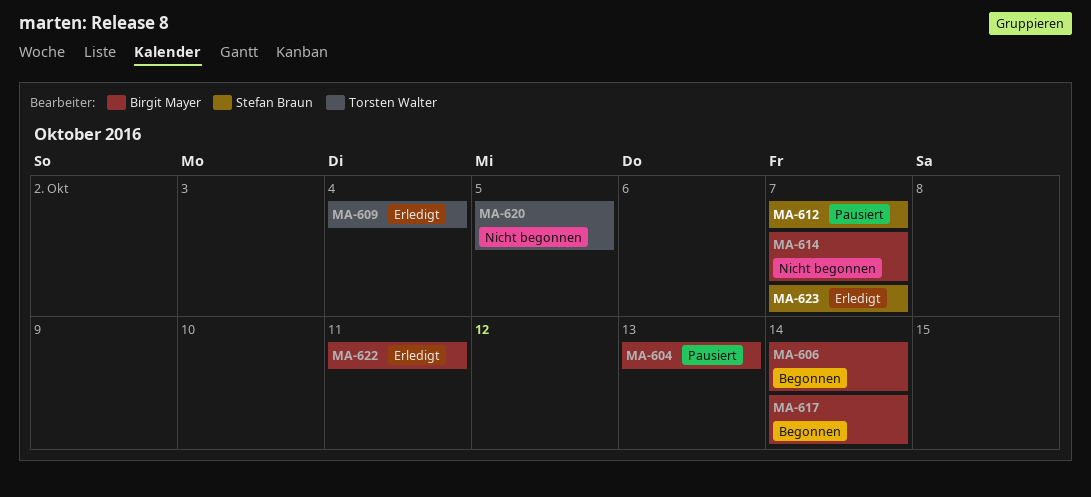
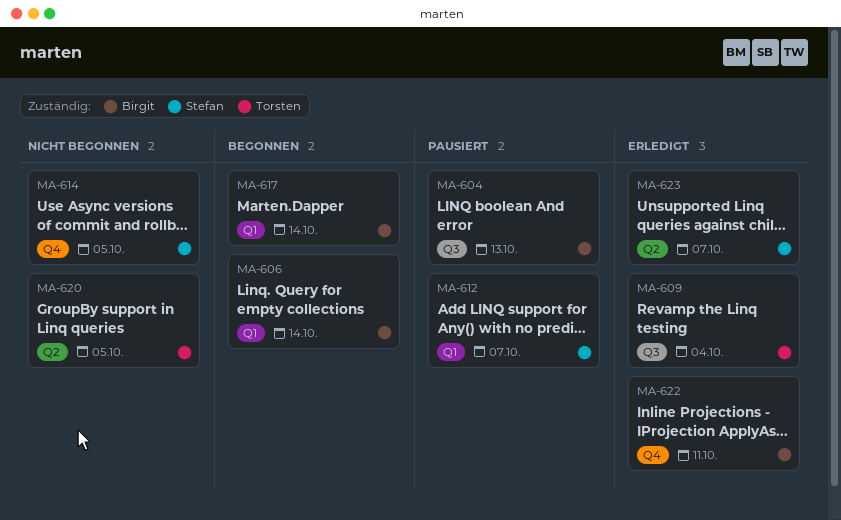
MA-614, owner: Birgit Mayer -> Stefan Braun
MA-614, due: Oct 7 -> Oct 5

